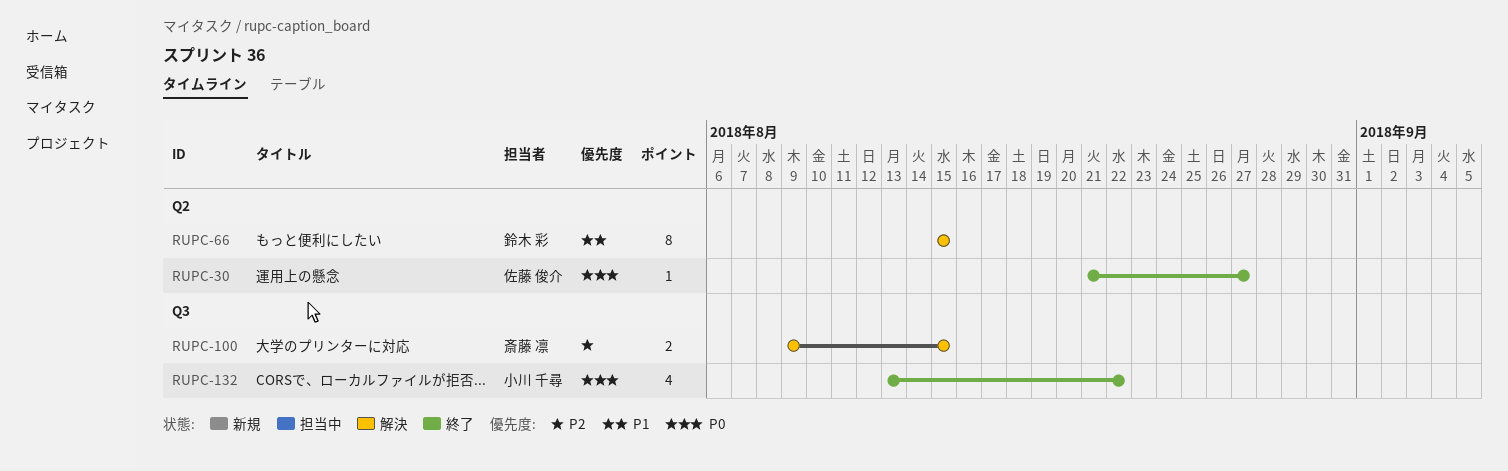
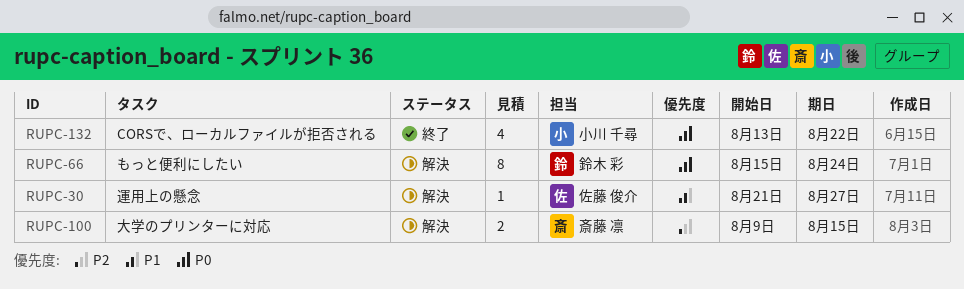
RUPC-30, status: 終了 -> 解決
RUPC-30, priority: P0 -> P1
RUPC-66, priority: P1 -> P0
RUPC-66, due: Aug 15 -> Aug 24

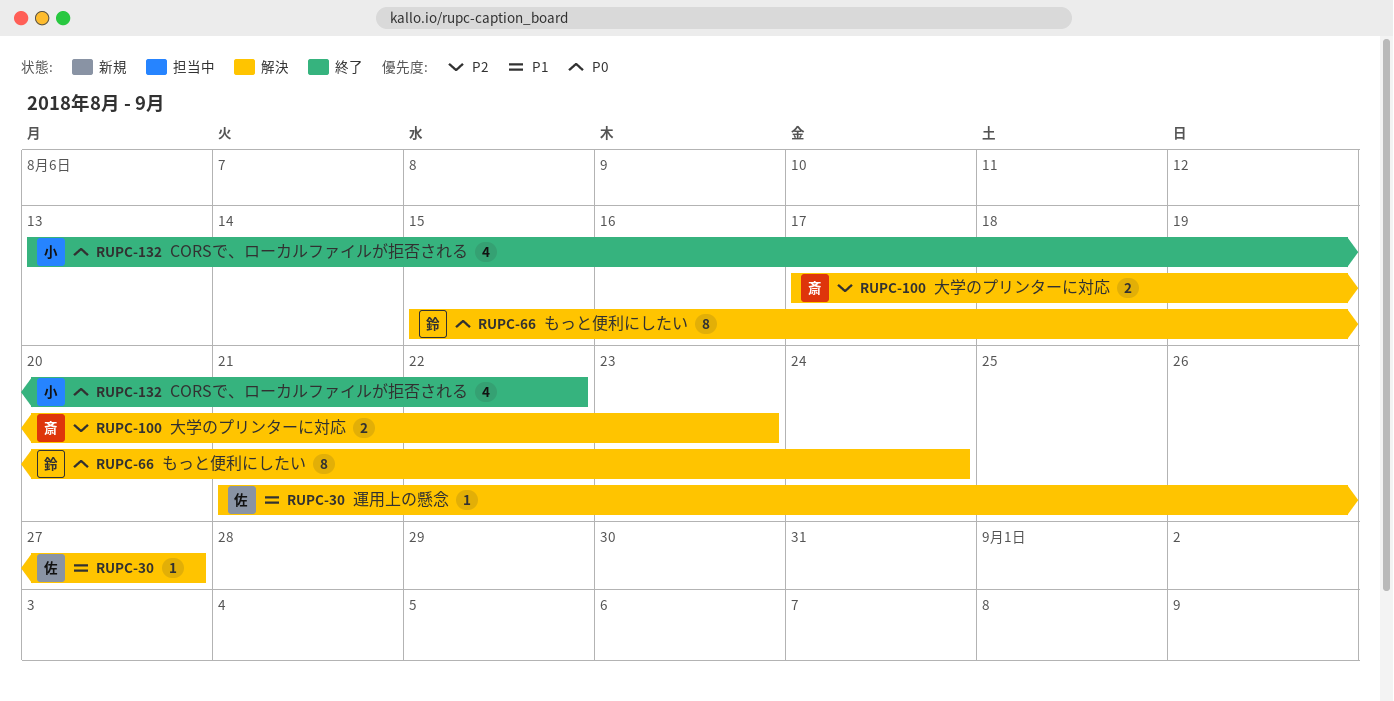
RUPC-100, start: Aug 9 -> Aug 17
RUPC-100, due: Aug 15 -> Aug 23

